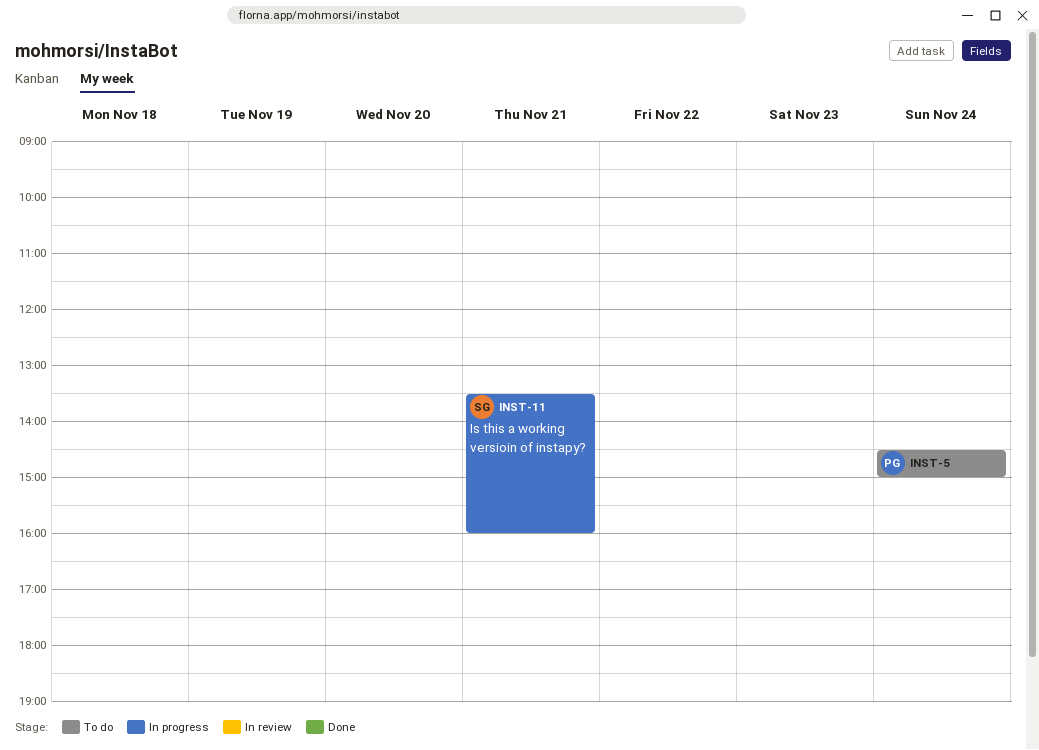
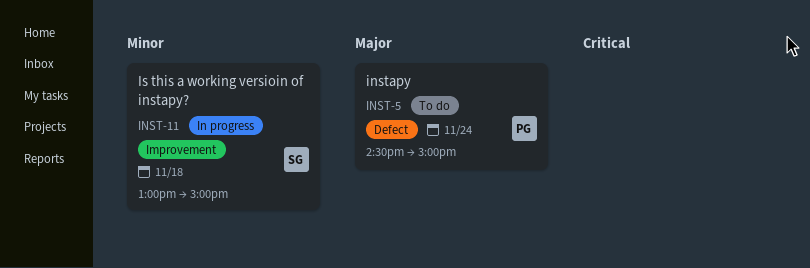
INST-11, day: Nov 21 -> Nov 18
INST-11, begins: 13:30 -> 13:00
INST-11, ends: 16:00 -> 15:00

